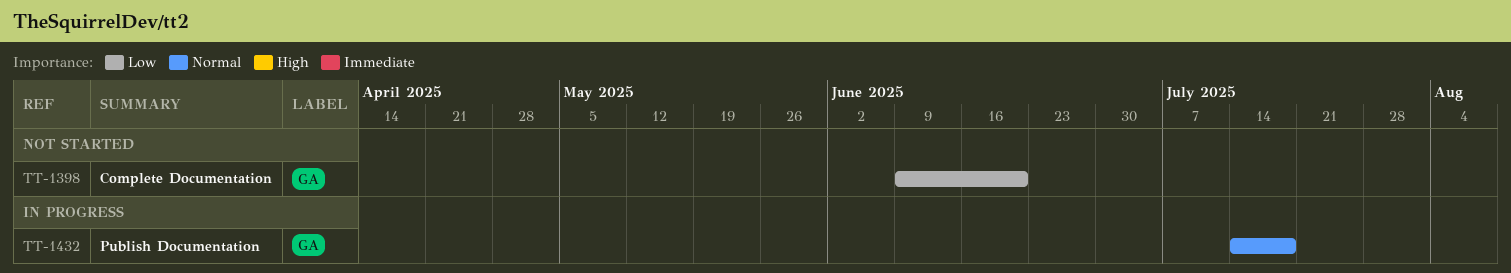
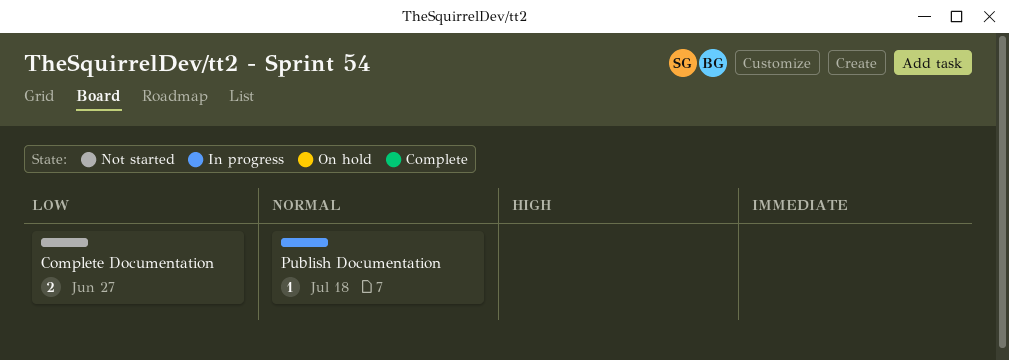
Complete Documentation, due: Jun 20 -> Jun 27

